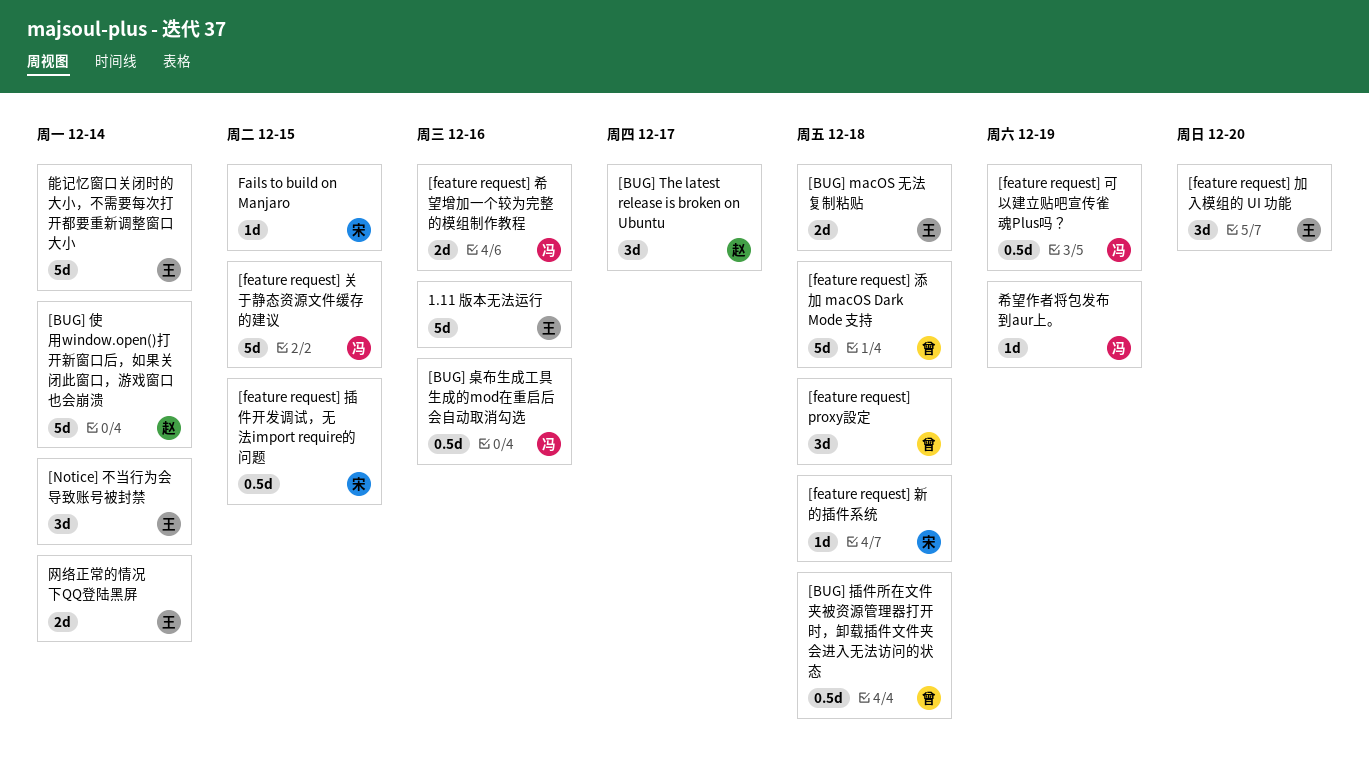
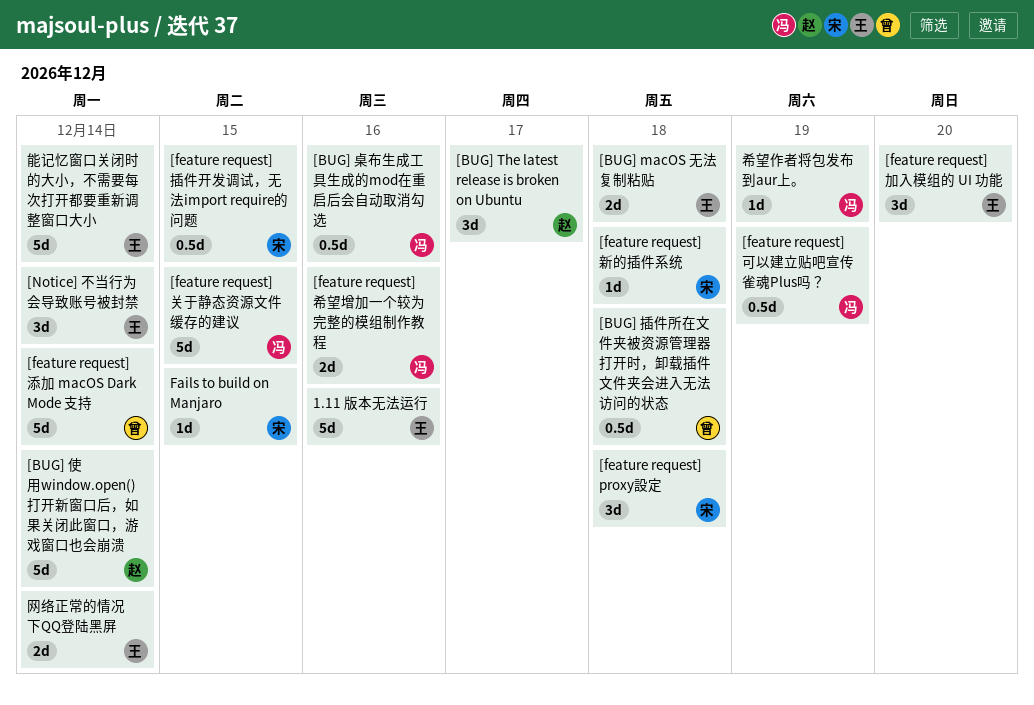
[feature request] proxy設定, owner: 曾 -> 宋
[feature request] 添加 macOS Dark Mode 支持, due: Dec 18 -> Dec 14

